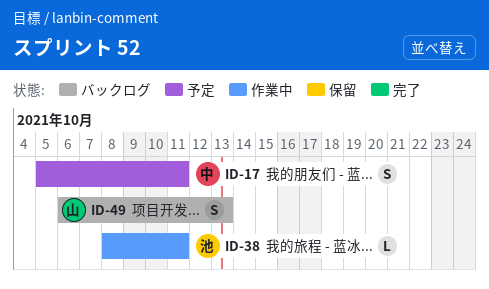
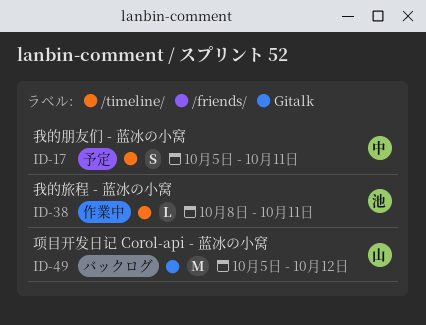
ID-49, estimate: S -> M
ID-49, start: Oct 6 -> Oct 5
ID-49, due: Oct 13 -> Oct 12

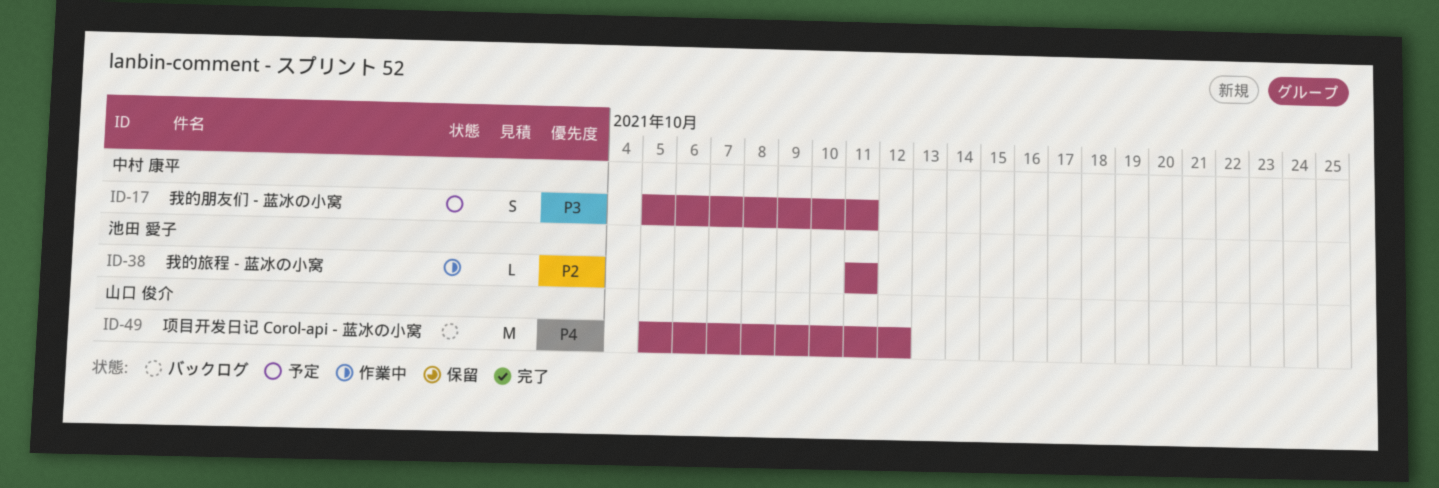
ID-38, start: Oct 8 -> Oct 11

